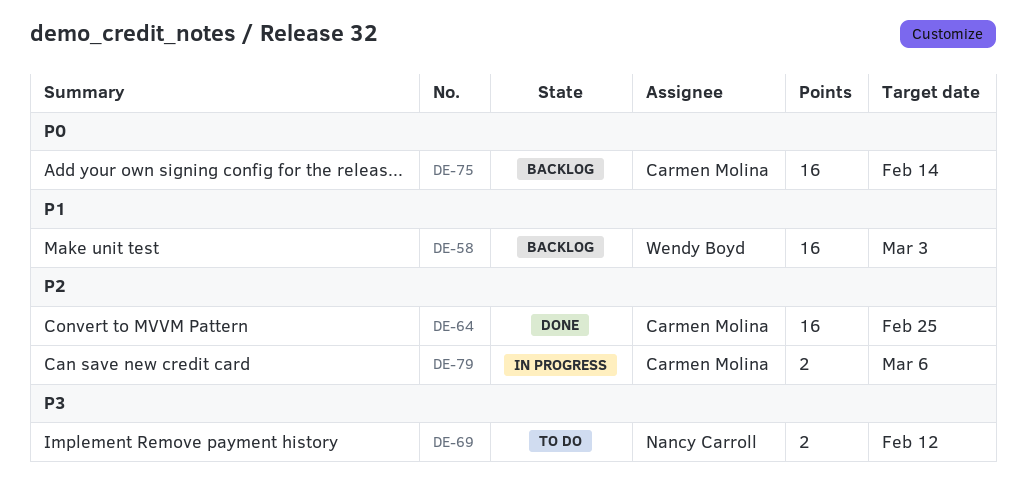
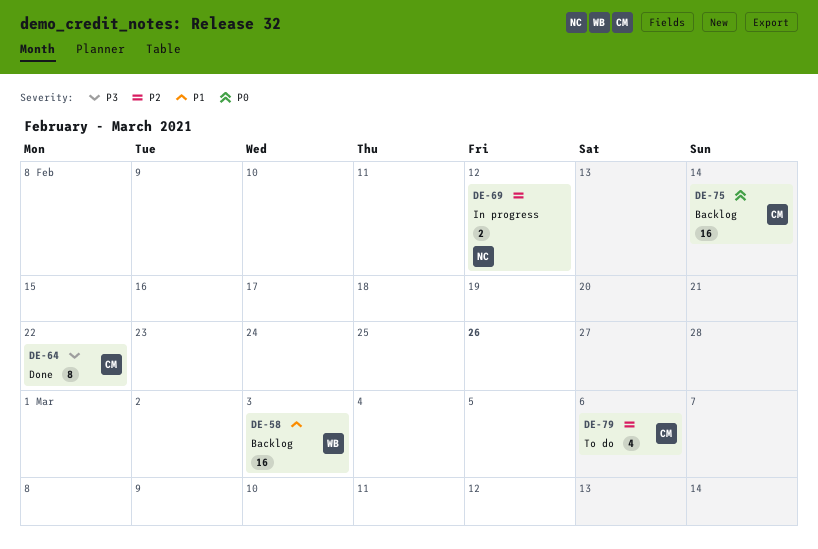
DE-64, priority: P2 -> P3
DE-64, estimate: 16 -> 8
DE-64, due: Feb 25 -> Feb 22
DE-69, status: To do -> In progress
DE-69, priority: P3 -> P2
DE-79, status: In progress -> To do
DE-79, estimate: 2 -> 4

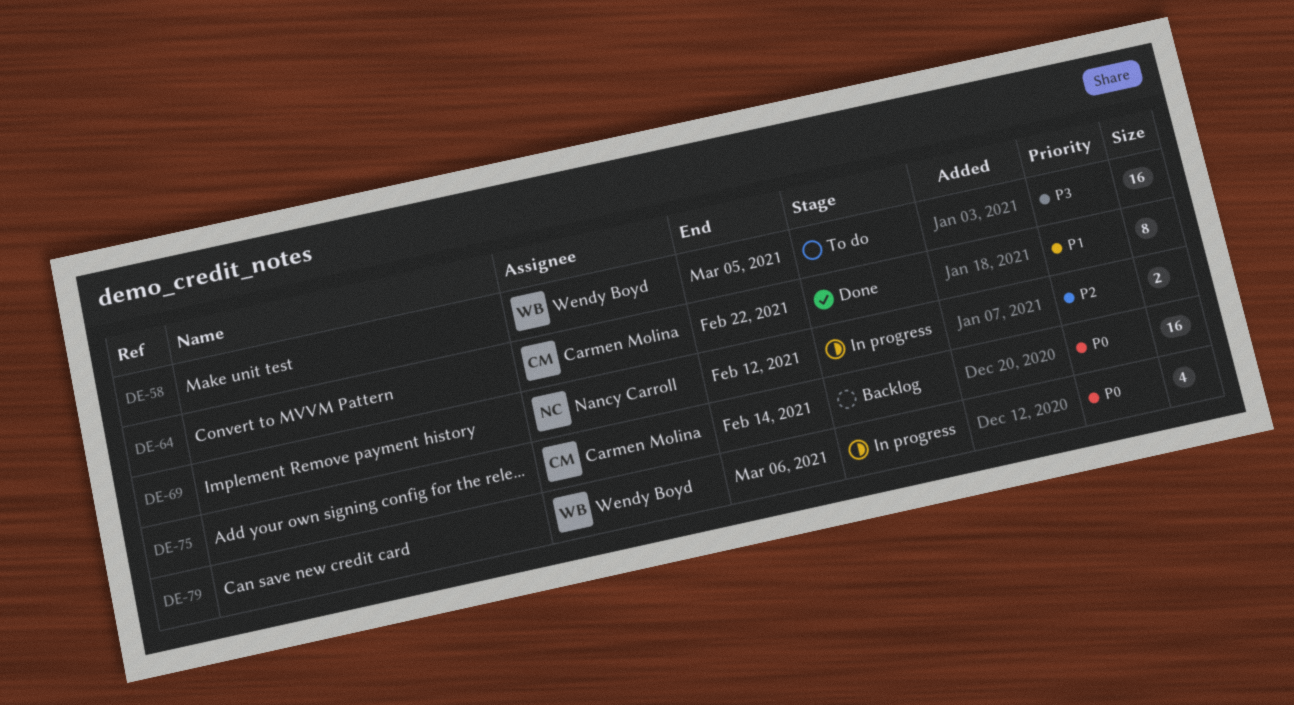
DE-58, status: Backlog -> To do
DE-58, priority: P1 -> P3
DE-58, due: Mar 3 -> Mar 5
DE-64, priority: P3 -> P1
DE-79, status: To do -> In progress
DE-79, owner: Carmen Molina -> Wendy Boyd
DE-79, priority: P2 -> P0

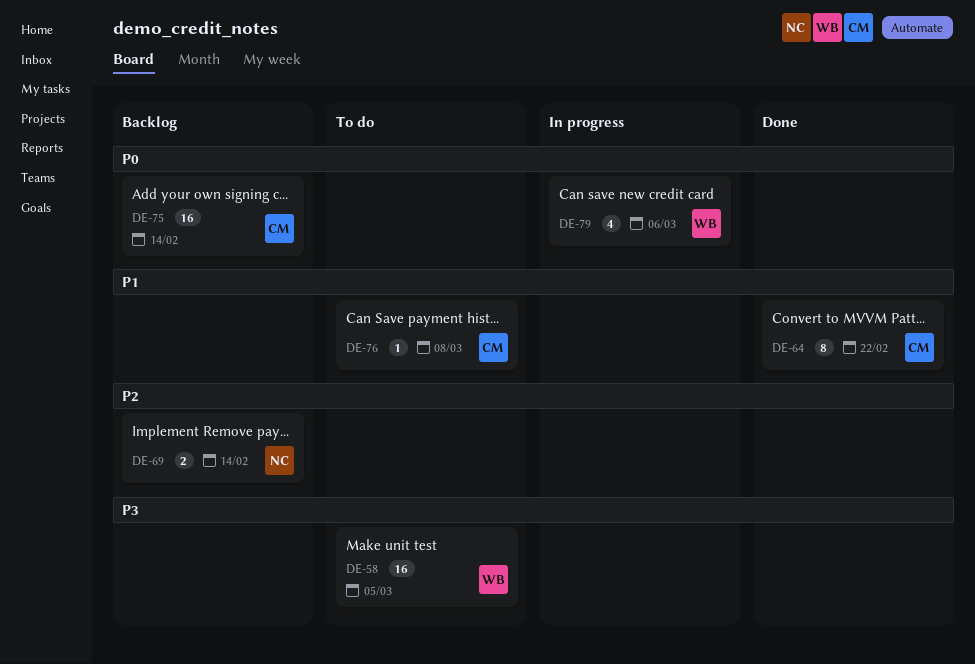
DE-69, status: In progress -> Backlog
DE-69, due: Feb 12 -> Feb 14
DE-76: none -> present

